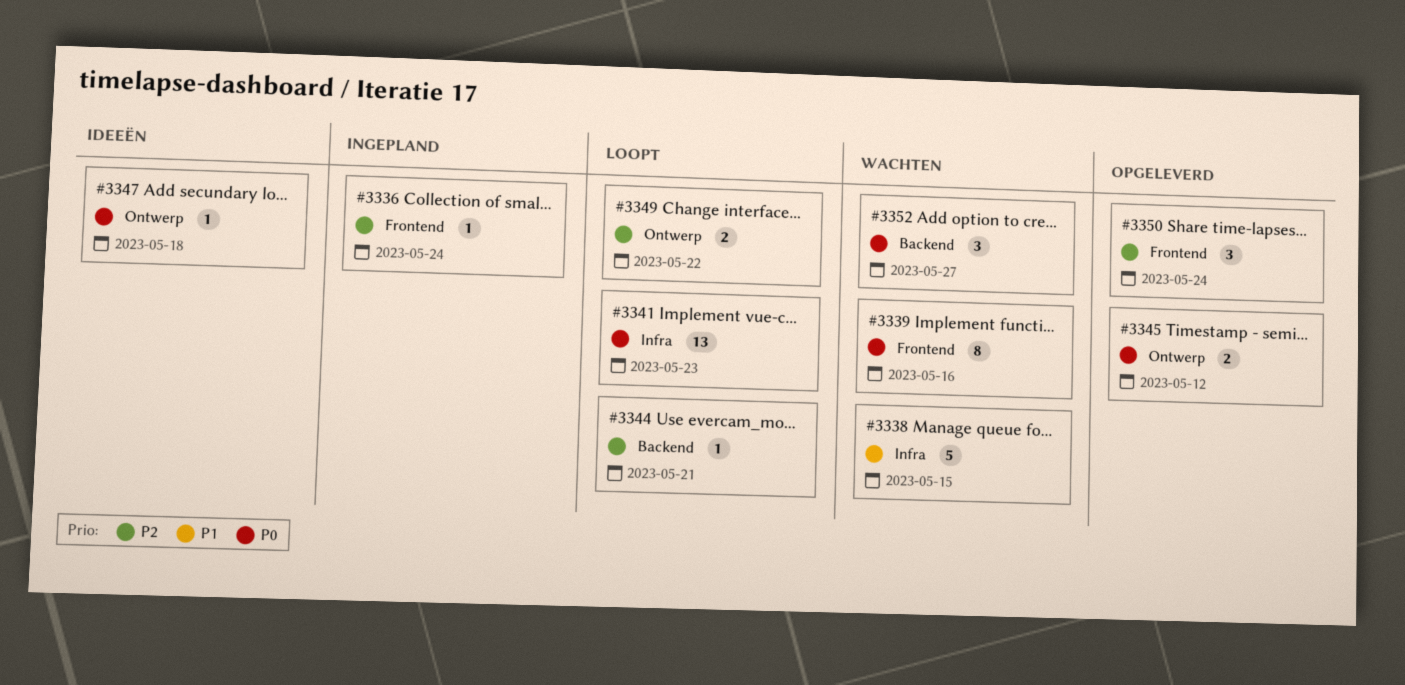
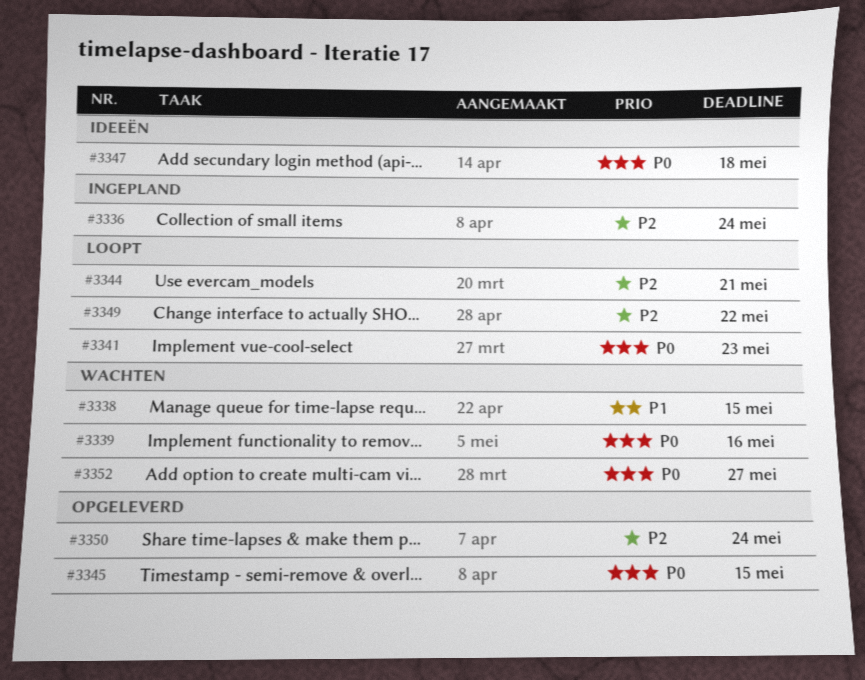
#3345, due: May 12 -> May 15

